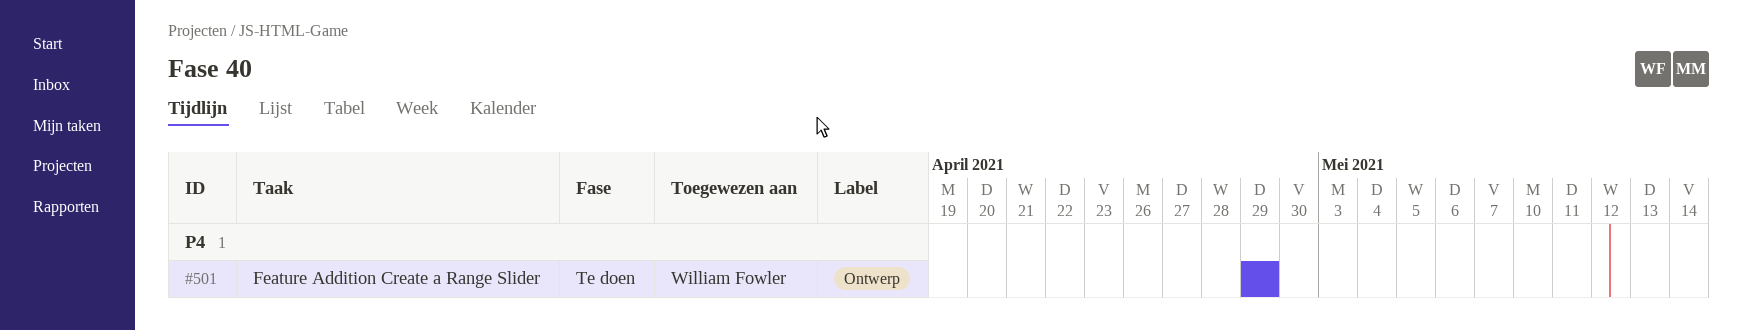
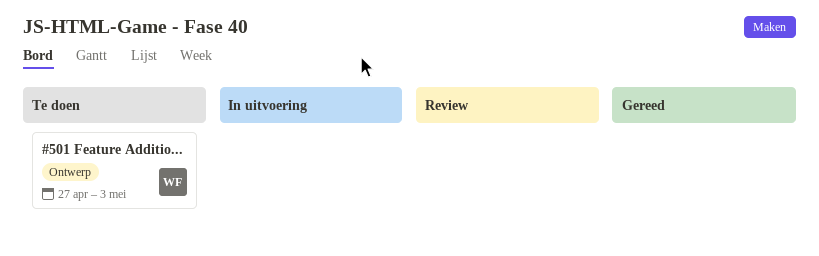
#501, start: Apr 29 -> Apr 27
#501, due: Apr 29 -> May 3

